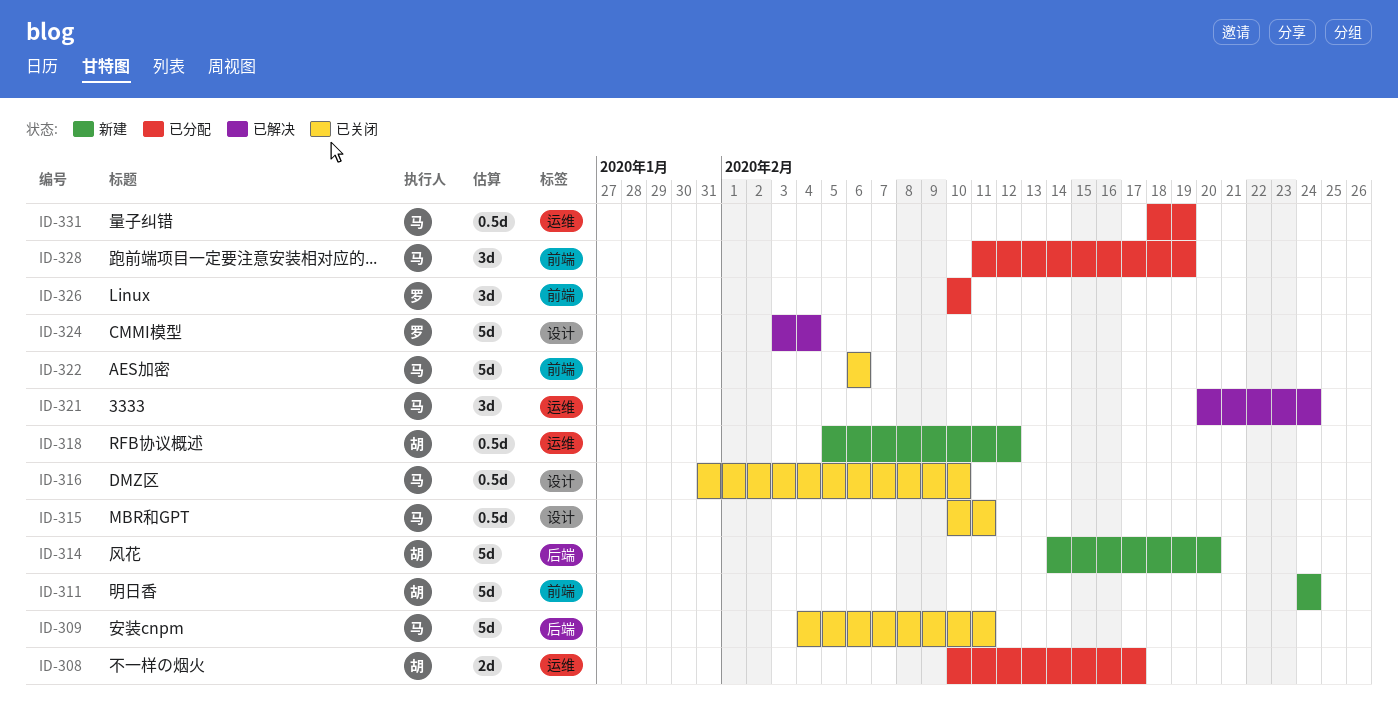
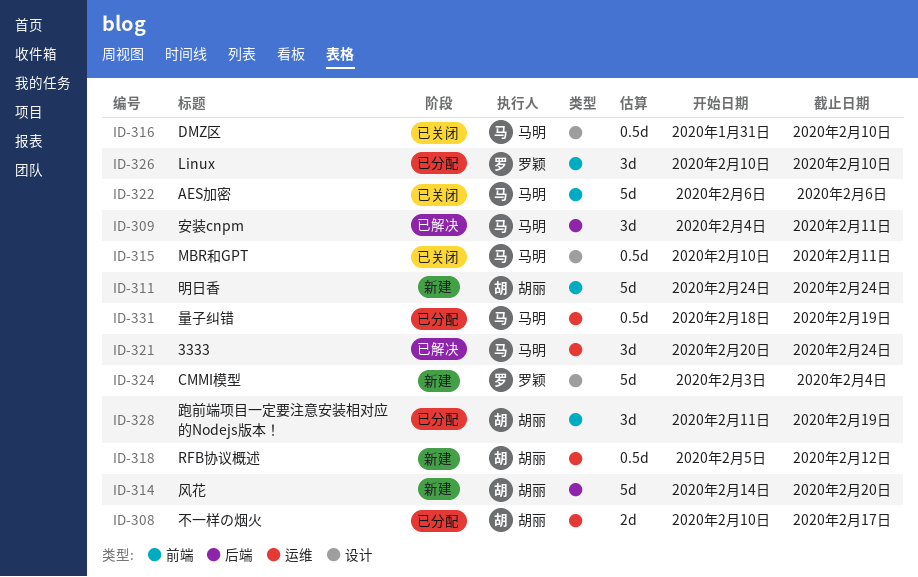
ID-309, status: 已关闭 -> 已解决
ID-309, estimate: 5d -> 3d
ID-324, status: 已解决 -> 新建
ID-328, owner: 马明 -> 胡丽

